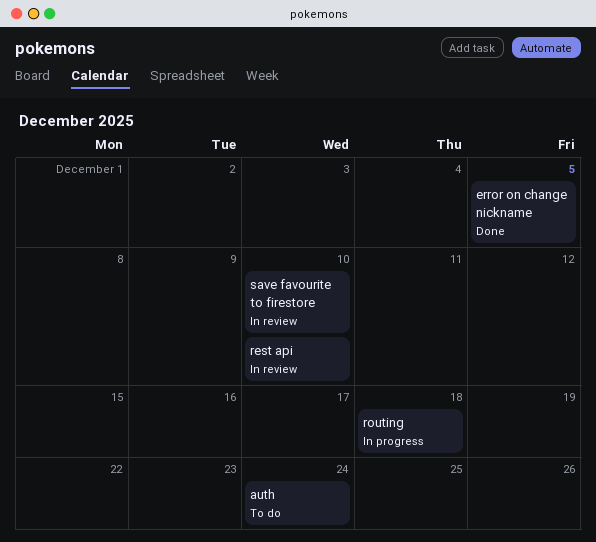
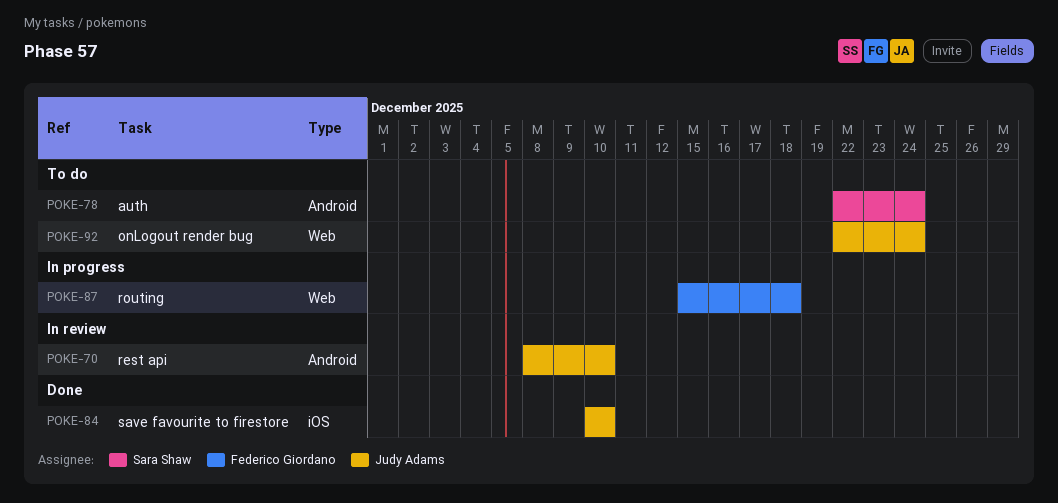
error on change nickname: present -> none
onLogout render bug: none -> present
save favourite to firestore, status: In review -> Done

